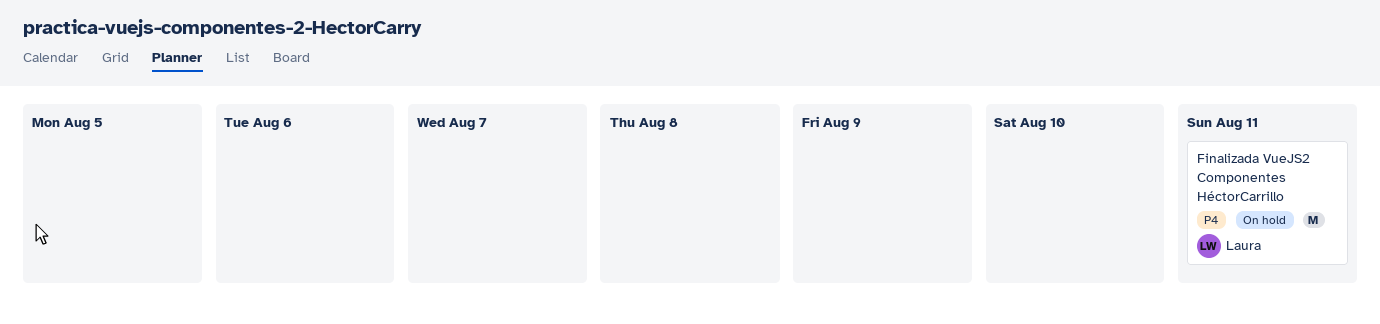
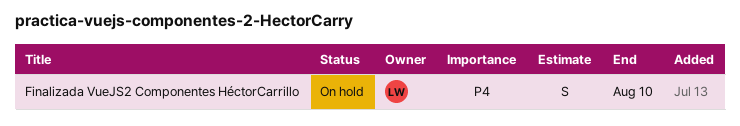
Finalizada VueJS2 Componentes HéctorCarrillo, estimate: M -> S
Finalizada VueJS2 Componentes HéctorCarrillo, due: Aug 11 -> Aug 10

